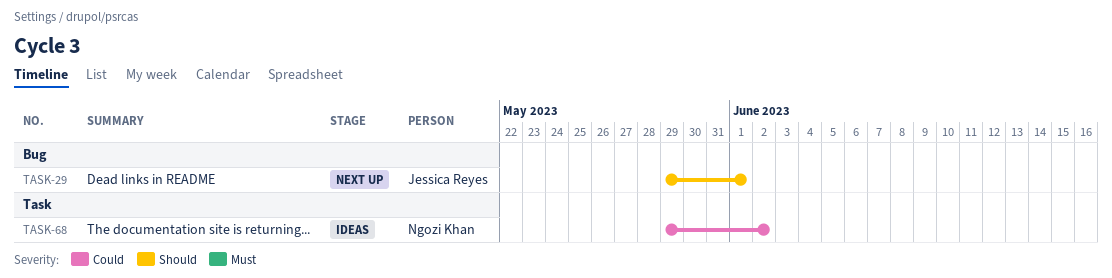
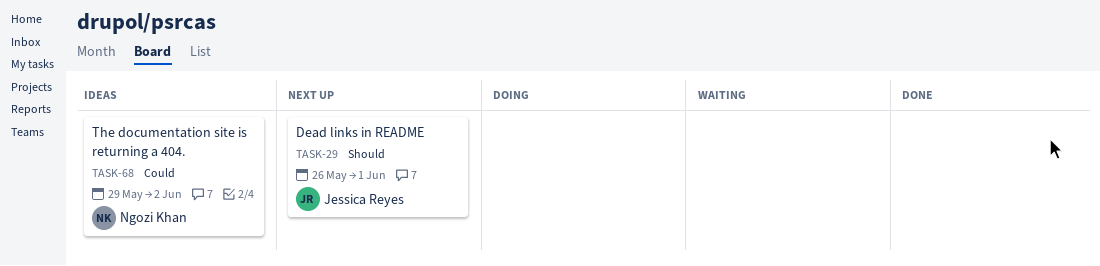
TASK-29, start: May 29 -> May 26

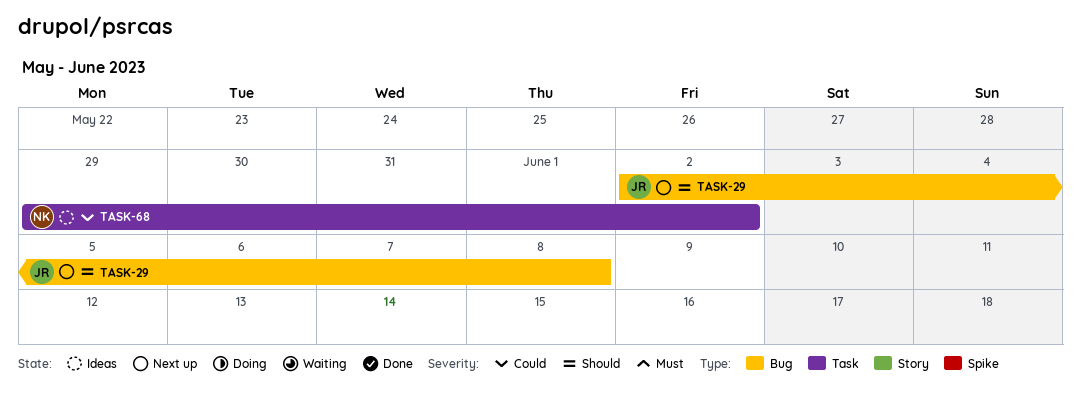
TASK-29, start: May 26 -> Jun 2
TASK-29, due: Jun 1 -> Jun 8

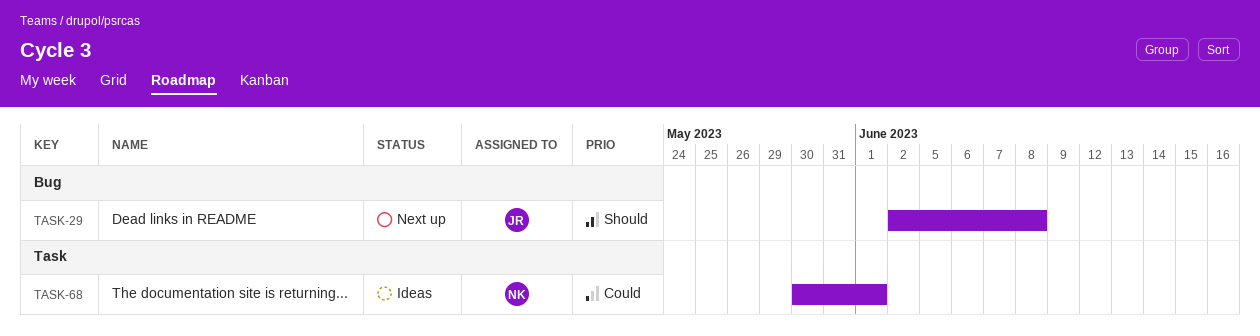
TASK-68, start: May 29 -> May 30
TASK-68, due: Jun 2 -> Jun 1

